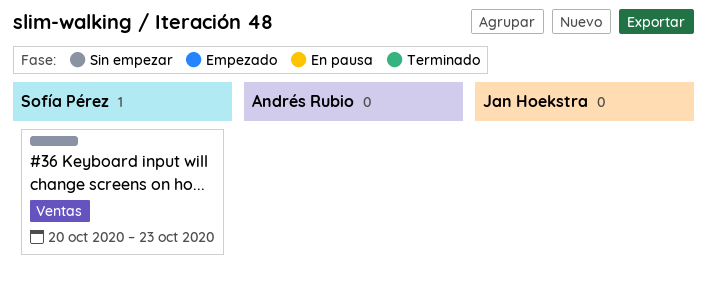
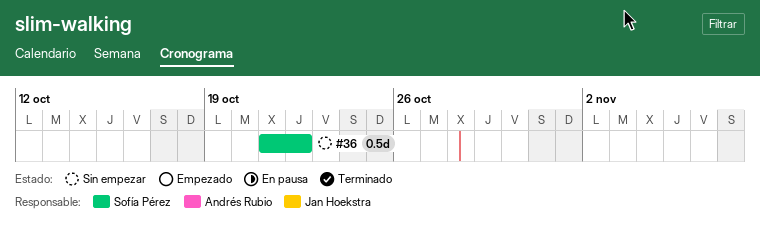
#36, start: Oct 20 -> Oct 21
#36, due: Oct 23 -> Oct 22

